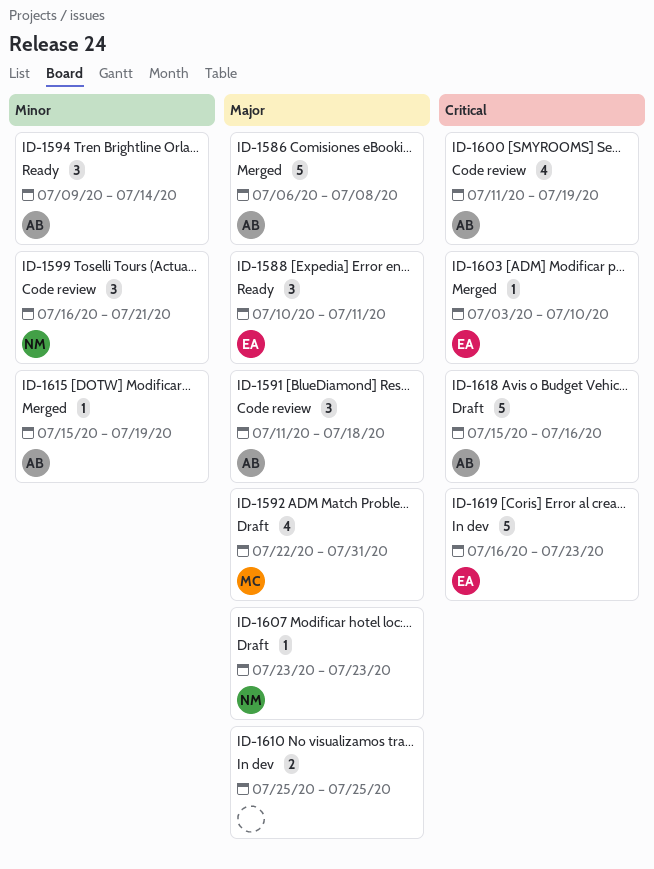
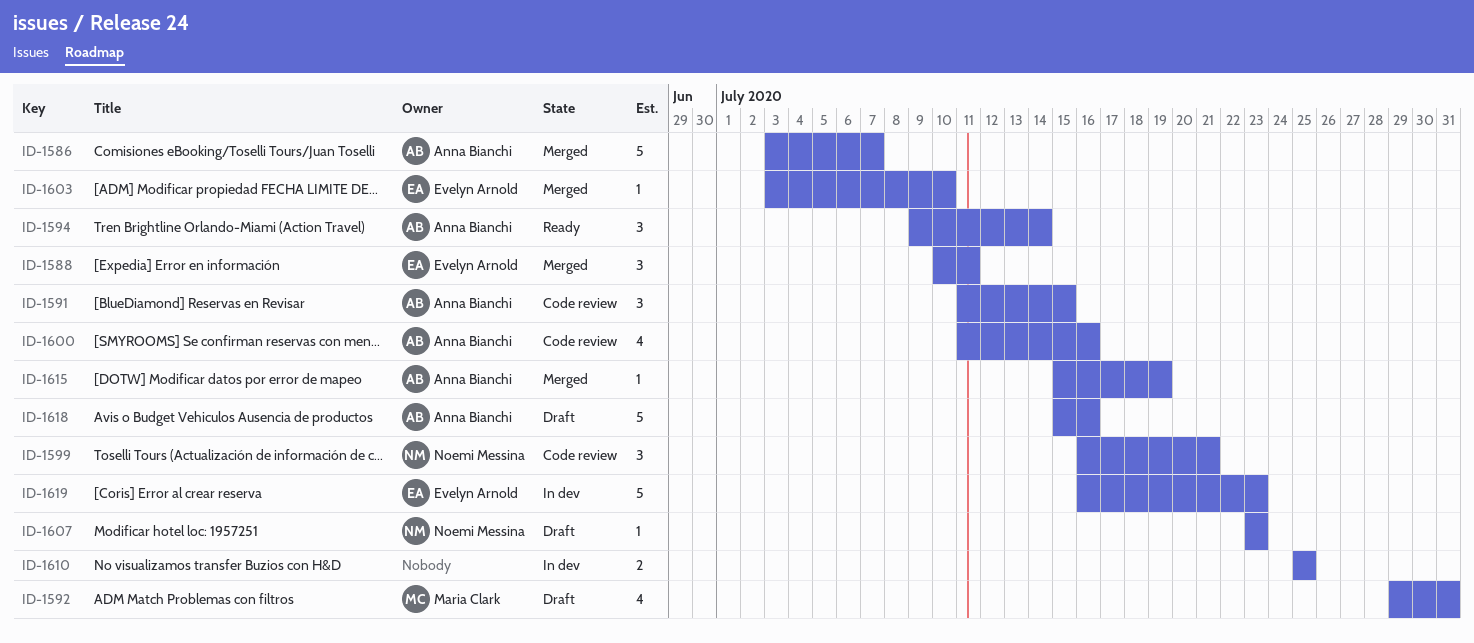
ID-1586, start: Jul 6 -> Jul 3
ID-1586, due: Jul 8 -> Jul 7
ID-1588, status: Ready -> Merged
ID-1591, due: Jul 18 -> Jul 15
ID-1592, start: Jul 22 -> Jul 29
ID-1600, due: Jul 19 -> Jul 16

